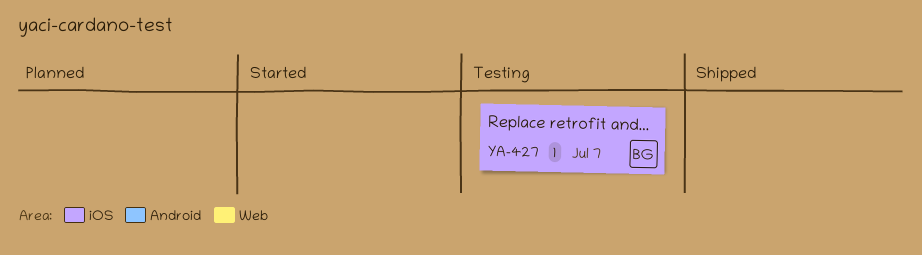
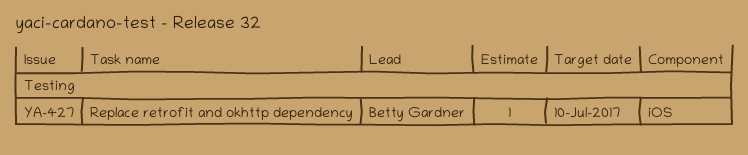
YA-427, due: Jul 7 -> Jul 10

